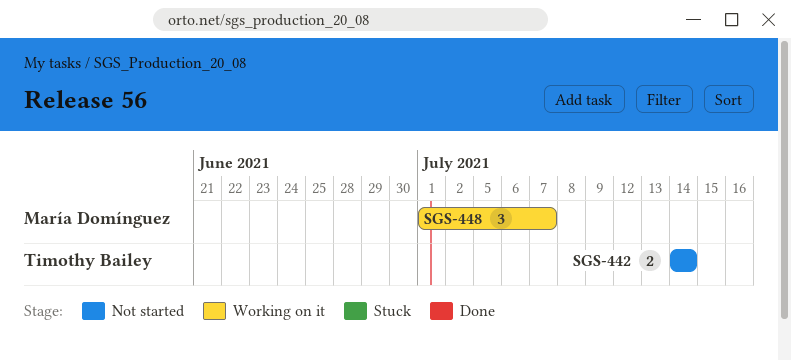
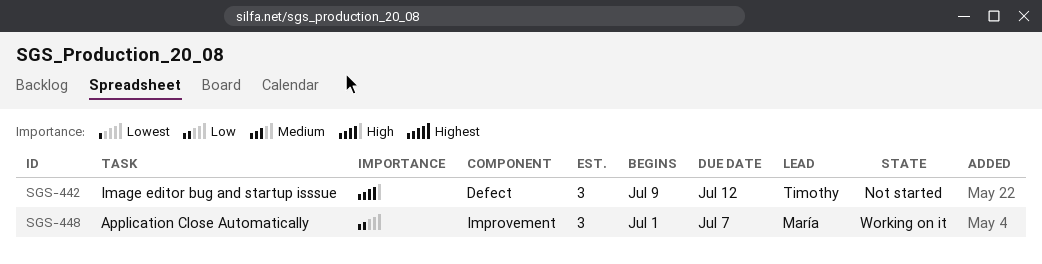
SGS-442, estimate: 2 -> 3
SGS-442, start: Jul 14 -> Jul 9
SGS-442, due: Jul 14 -> Jul 12

